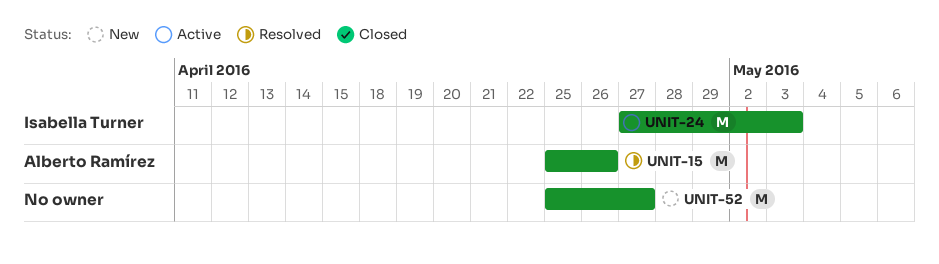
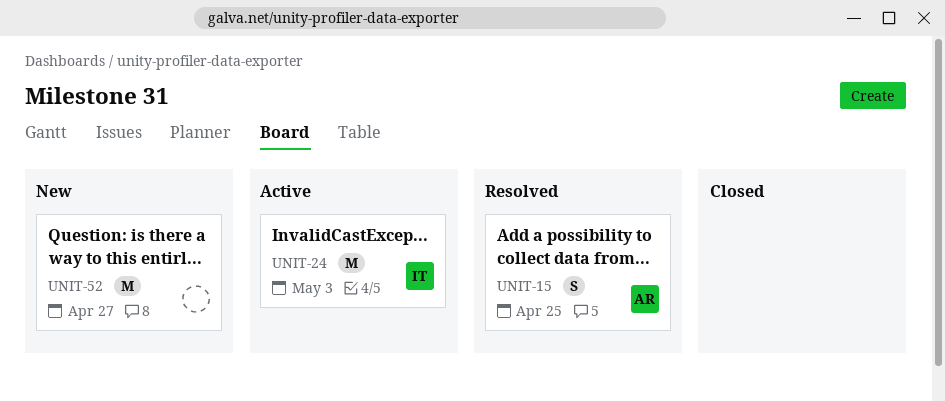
UNIT-15, estimate: M -> S
UNIT-15, due: Apr 26 -> Apr 25

